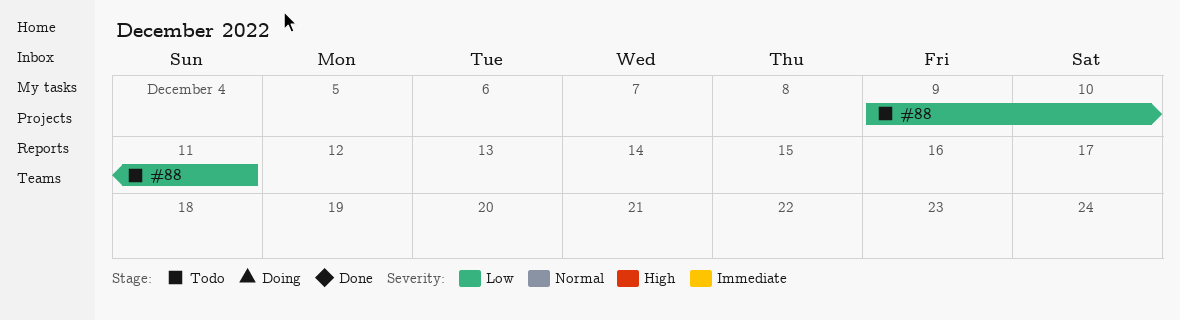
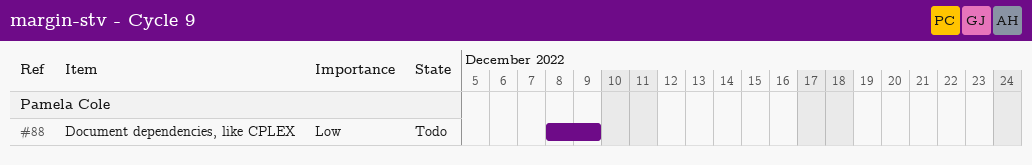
#88, start: Dec 9 -> Dec 8
#88, due: Dec 11 -> Dec 9

